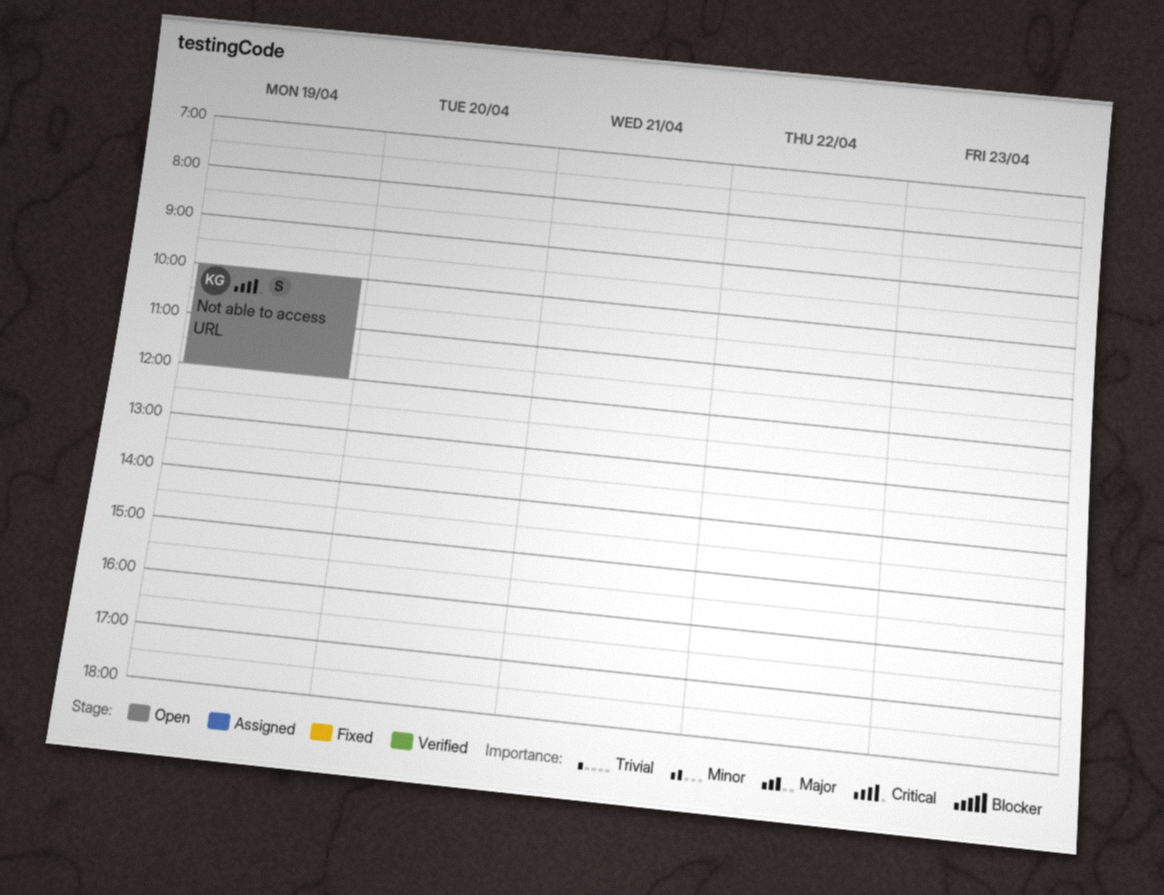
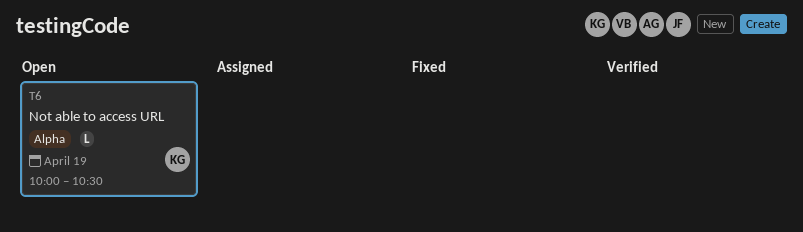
Not able to access URL, estimate: S -> L
Not able to access URL, ends: 12:00 -> 10:30

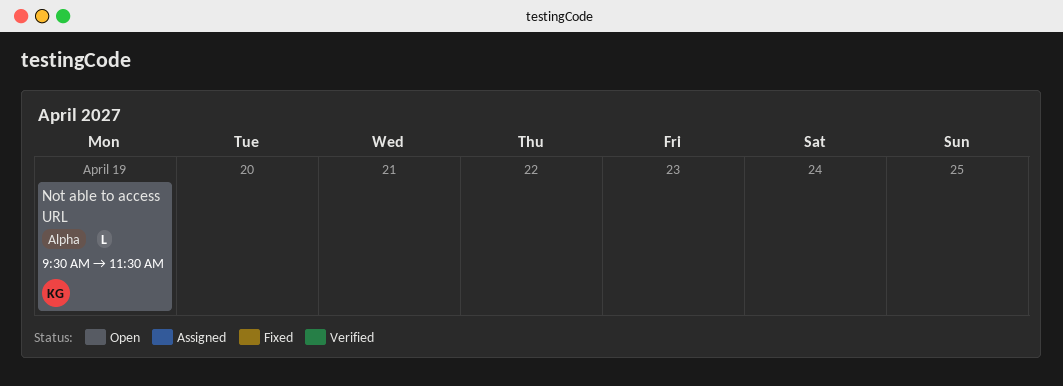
Not able to access URL, begins: 10:00 -> 09:30
Not able to access URL, ends: 10:30 -> 11:30

